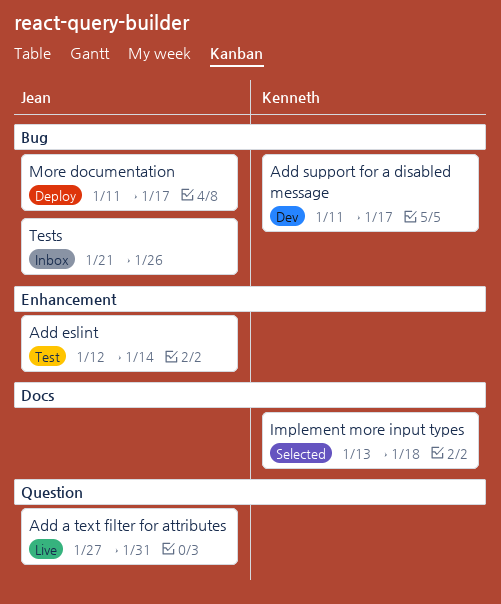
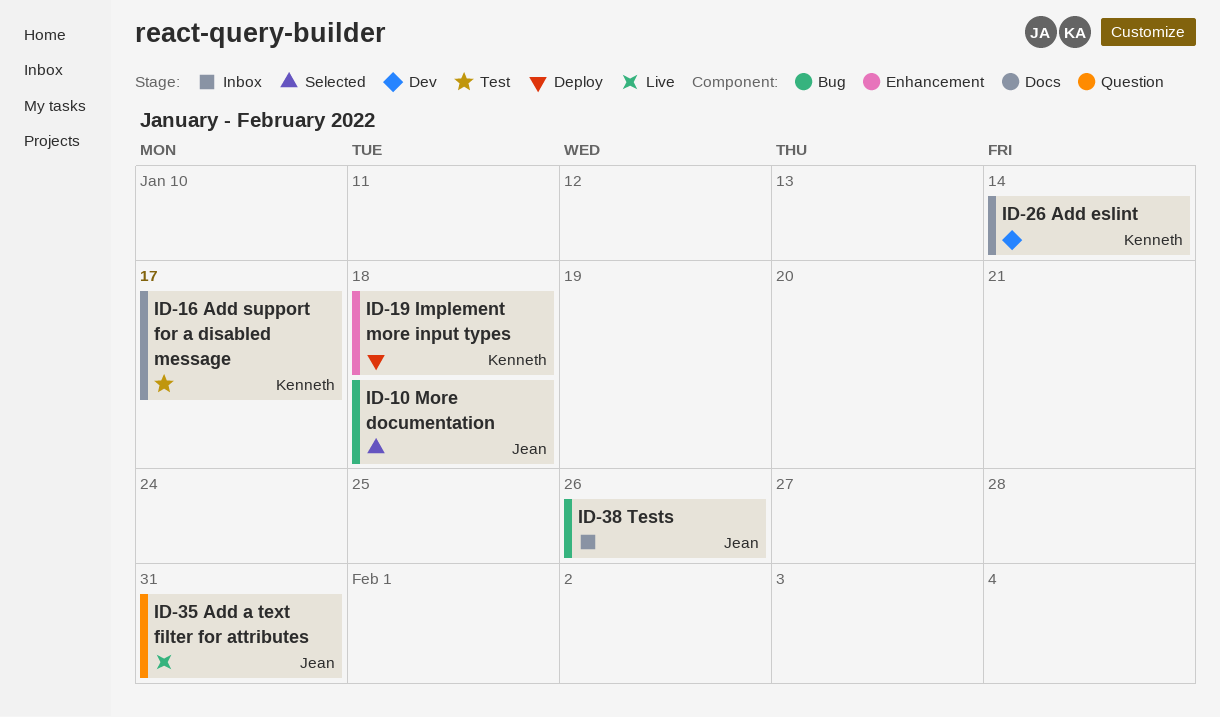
Add eslint, status: Test -> Dev
Add eslint, owner: Jean -> Kenneth
Add eslint, label: Enhancement -> Docs
Add support for a disabled message, status: Dev -> Test
Add support for a disabled message, label: Bug -> Docs
Implement more input types, status: Selected -> Deploy
Implement more input types, label: Docs -> Enhancement
More documentation, status: Deploy -> Selected
More documentation, due: Jan 17 -> Jan 18

